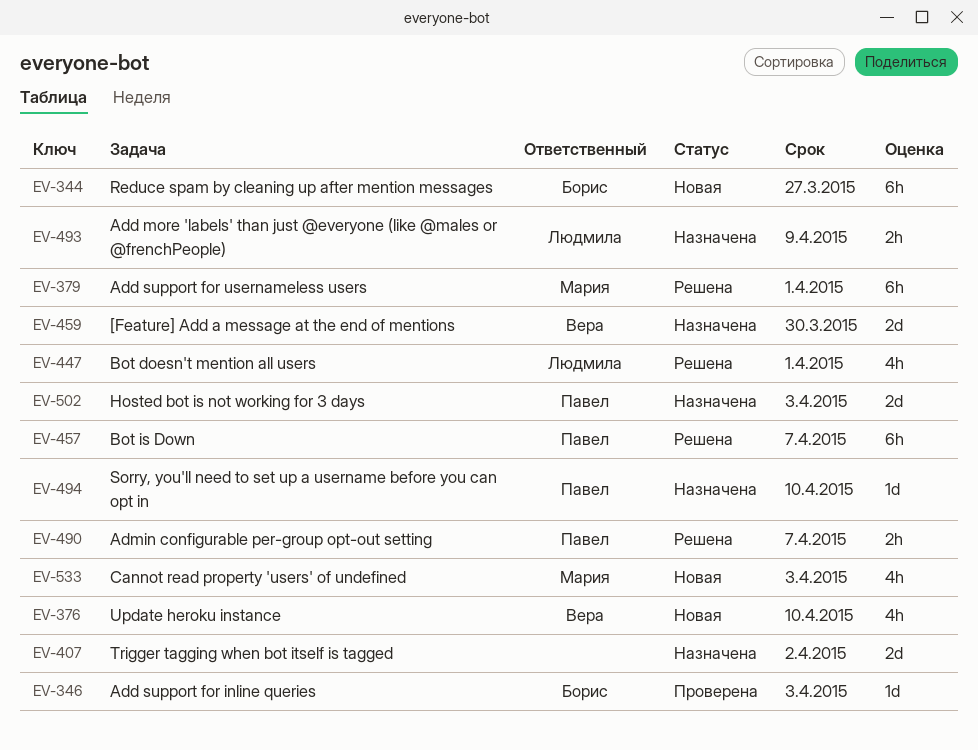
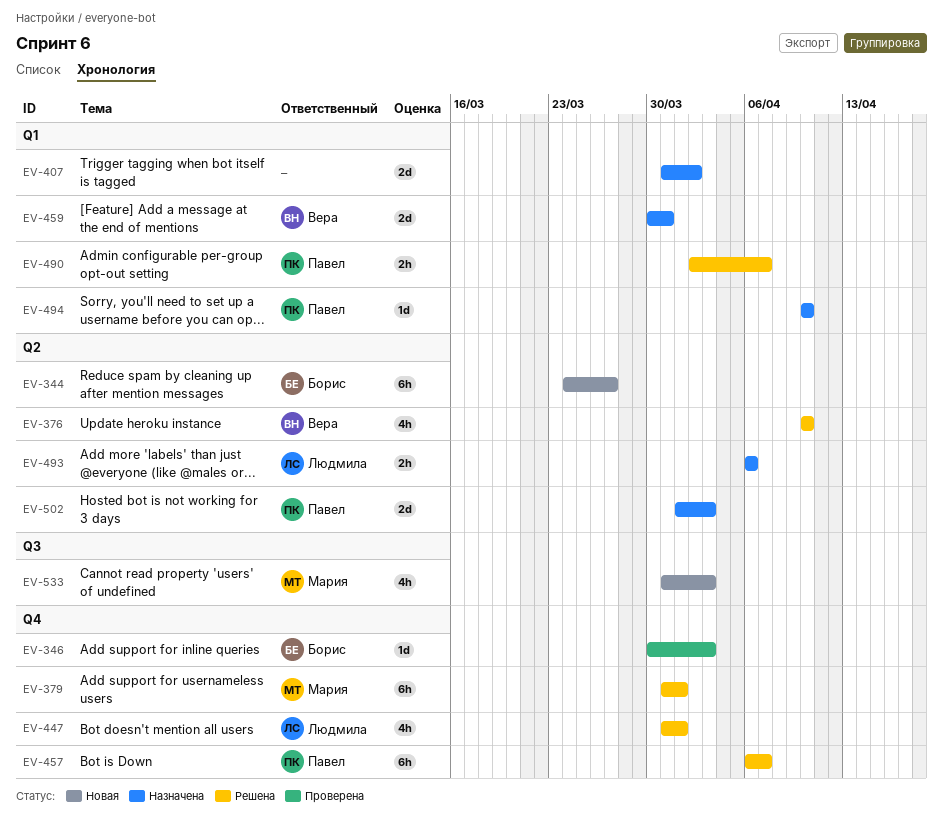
EV-376, status: Новая -> Решена
EV-459, due: Mar 30 -> Mar 31
EV-493, due: Apr 9 -> Apr 6

